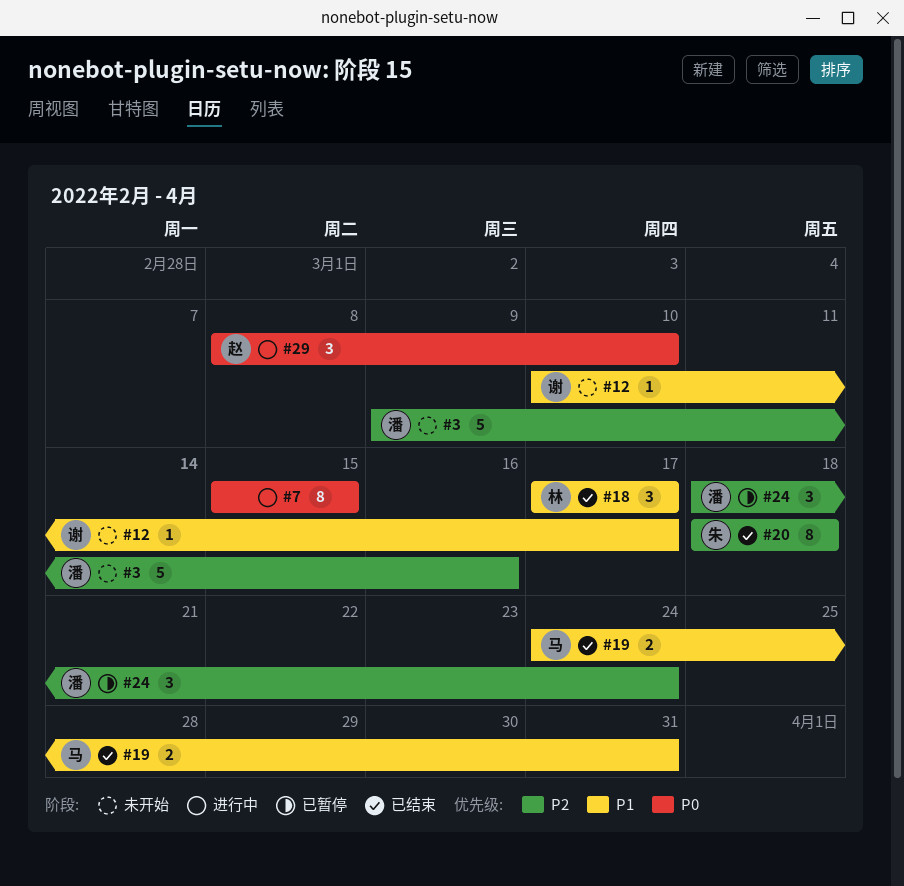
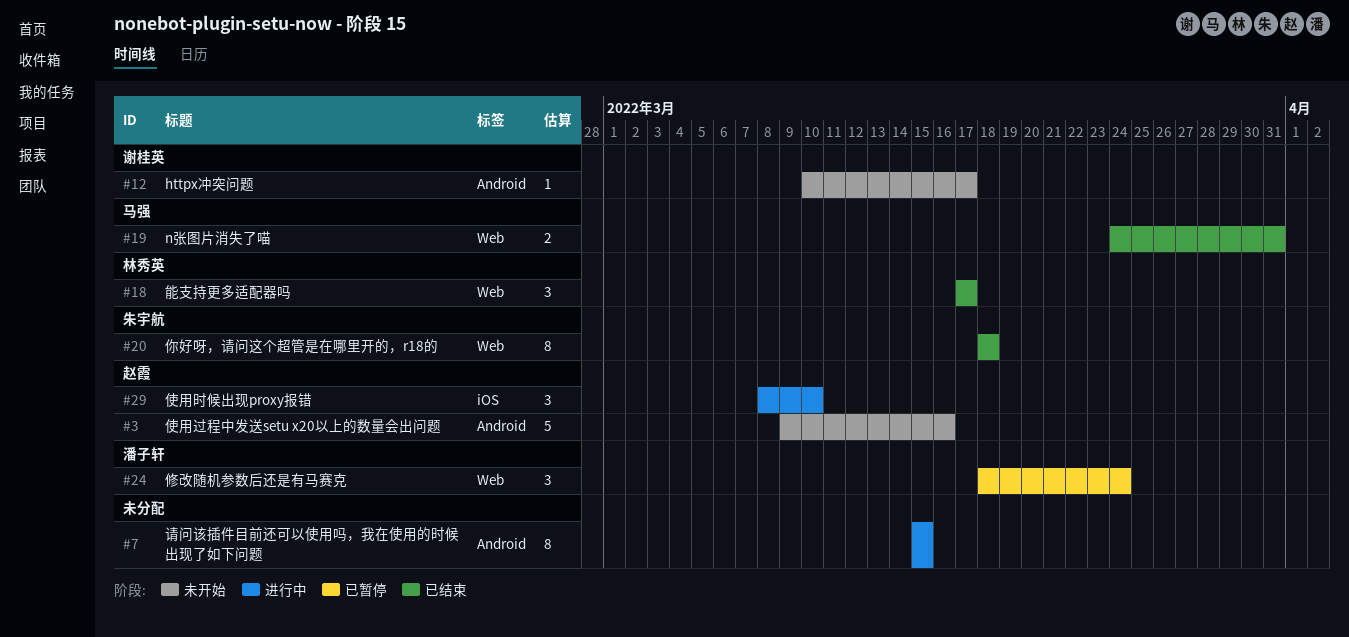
#3, owner: 潘子轩 -> 赵霞

